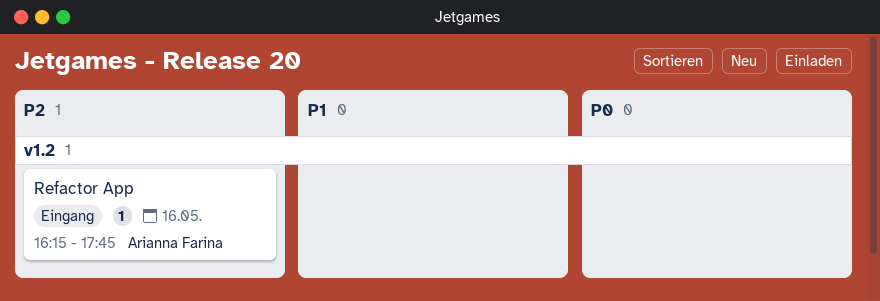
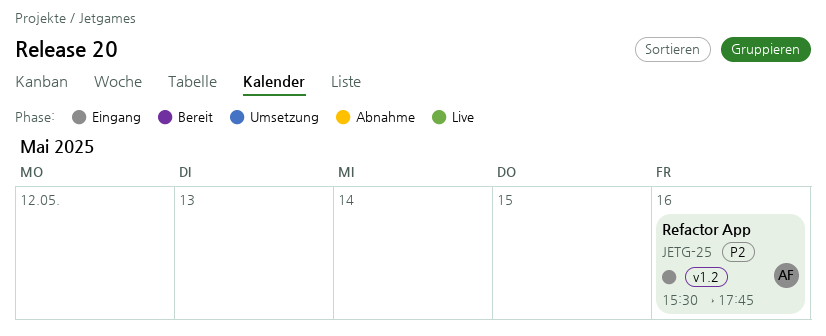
Refactor App, begins: 16:15 -> 15:30

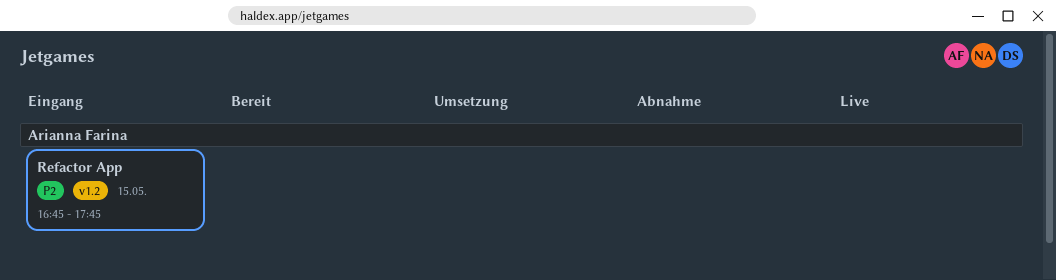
Refactor App, day: May 16 -> May 15
Refactor App, begins: 15:30 -> 16:45

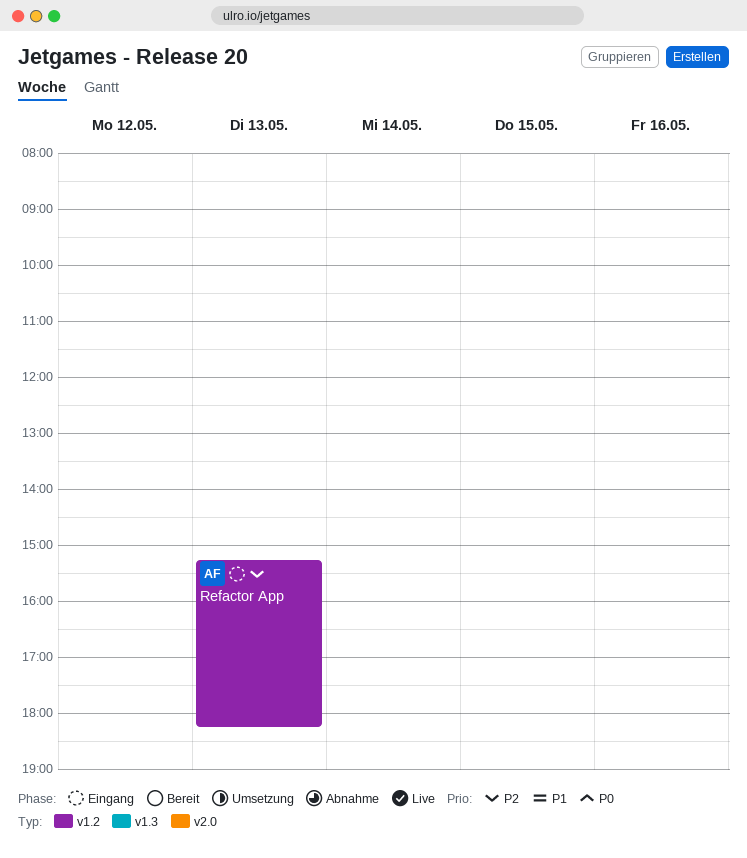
Refactor App, day: May 15 -> May 13
Refactor App, begins: 16:45 -> 15:15
Refactor App, ends: 17:45 -> 18:15

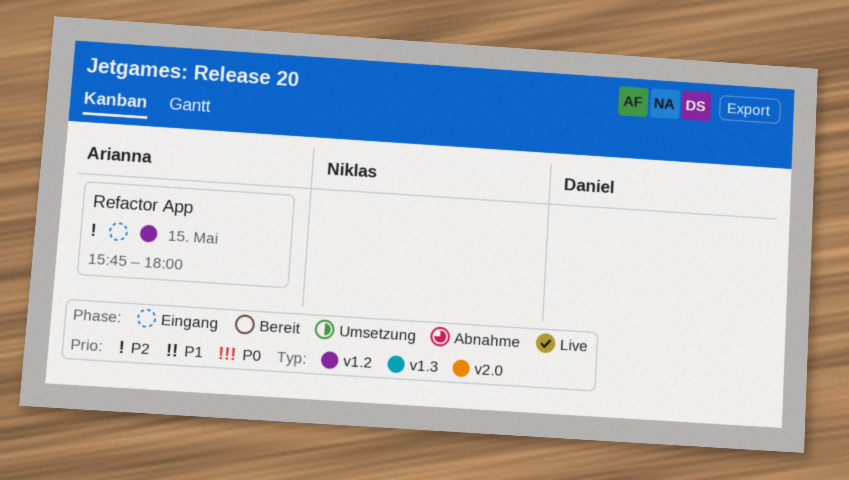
Refactor App, day: May 13 -> May 15
Refactor App, begins: 15:15 -> 15:45
Refactor App, ends: 18:15 -> 18:00

